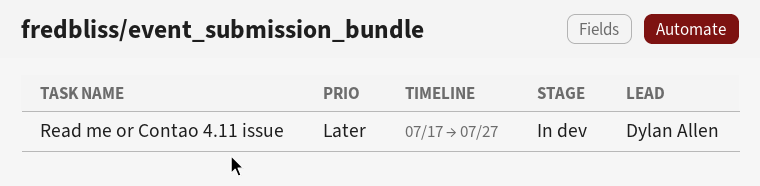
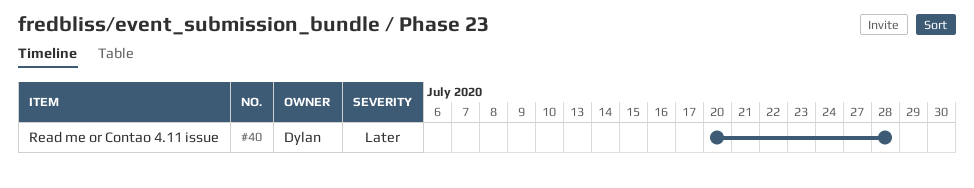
Read me or Contao 4.11 issue, start: Jul 17 -> Jul 20
Read me or Contao 4.11 issue, due: Jul 27 -> Jul 28

